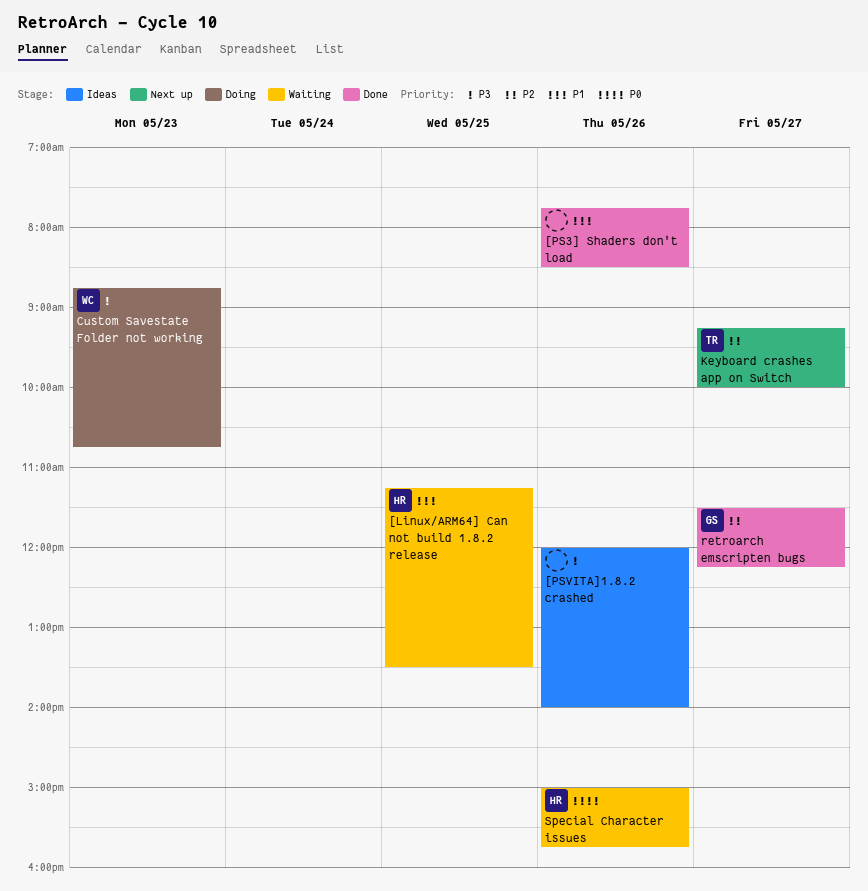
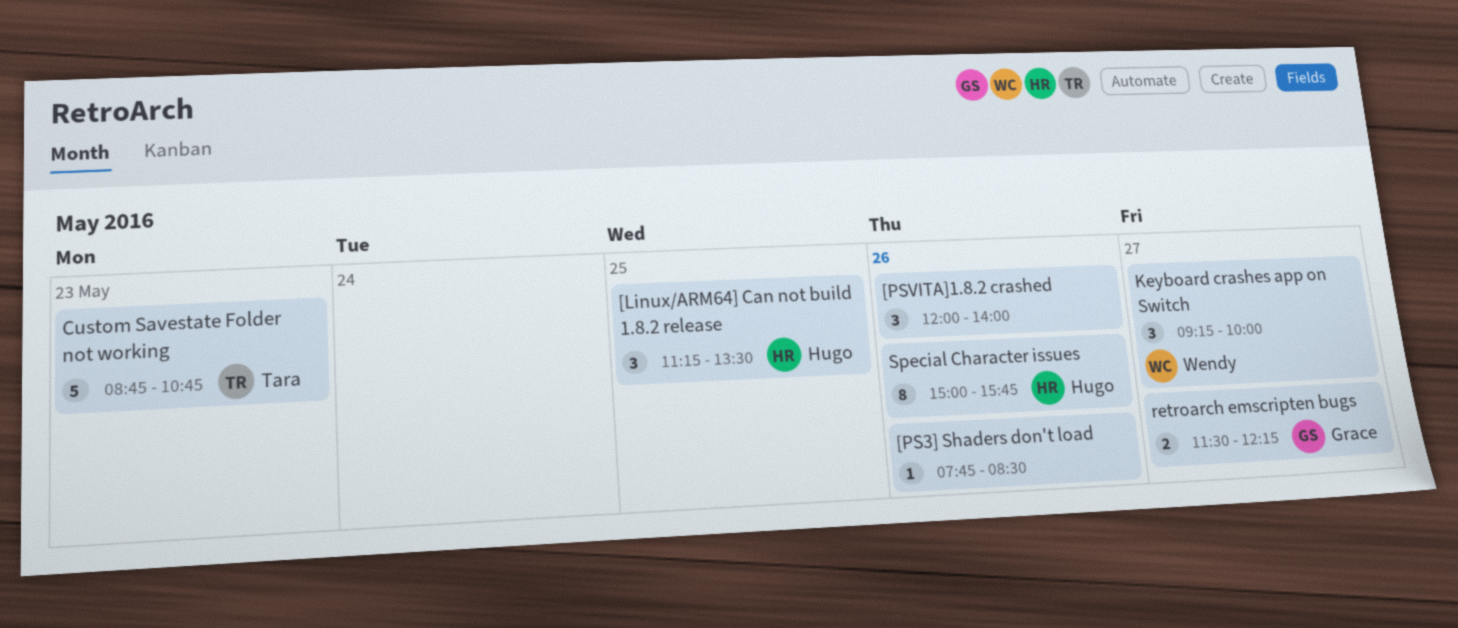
Custom Savestate Folder not working, owner: Wendy -> Tara
Keyboard crashes app on Switch, owner: Tara -> Wendy

